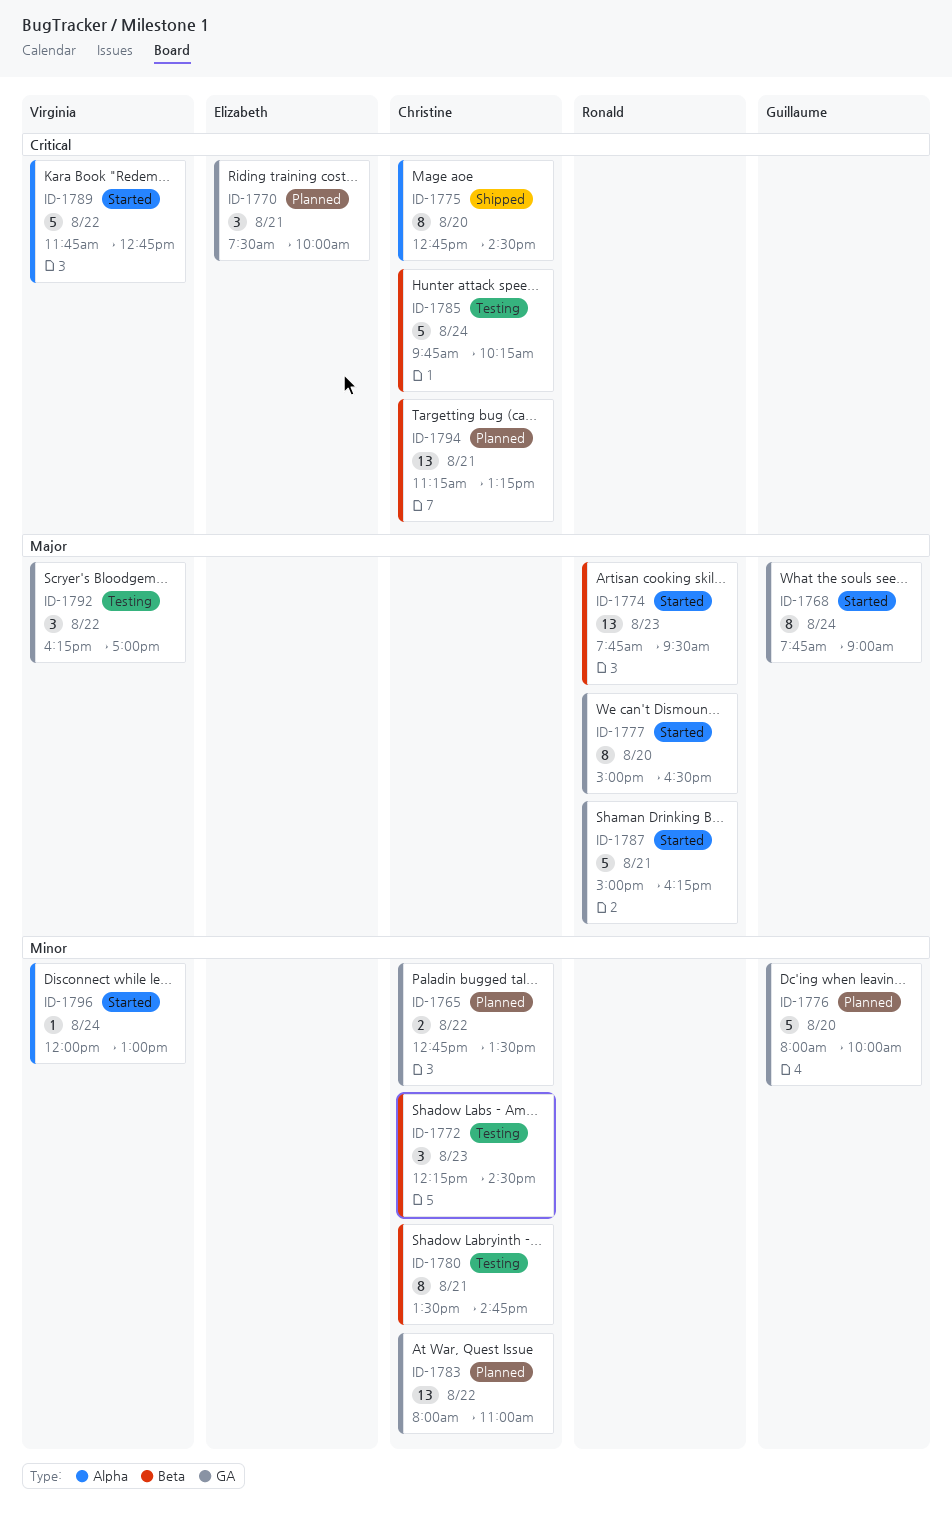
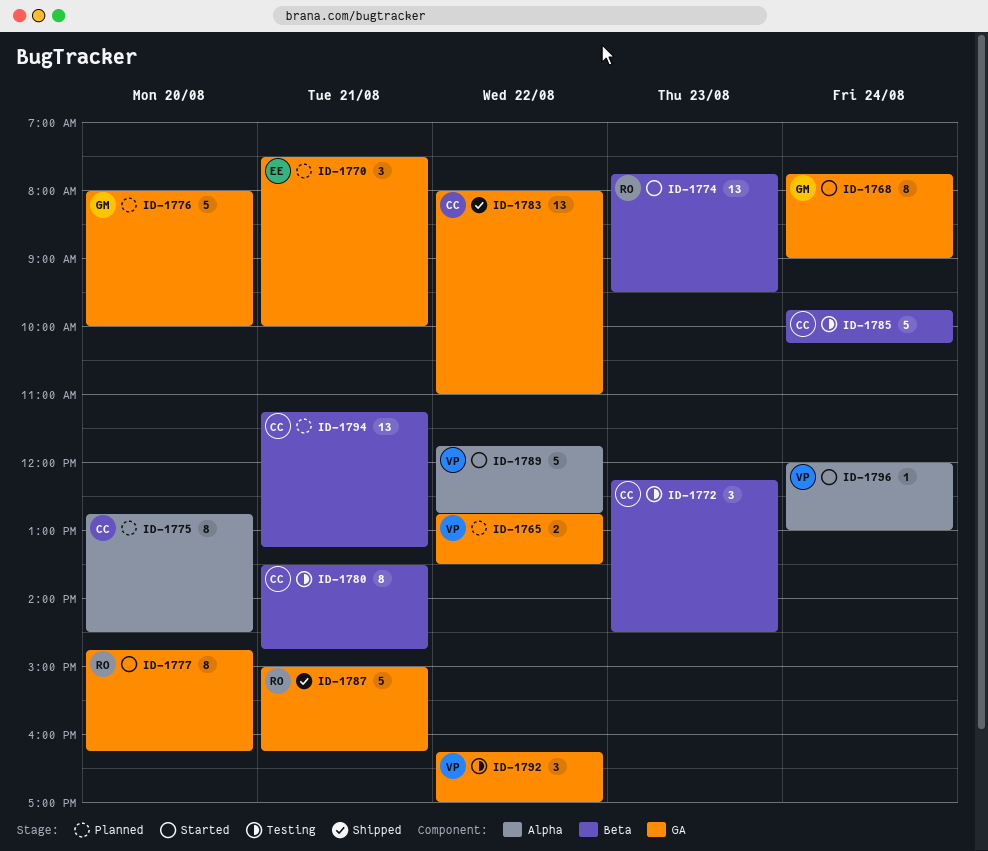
ID-1765, owner: Christine -> Virginia
ID-1775, status: Shipped -> Planned
ID-1777, begins: 15:00 -> 14:45
ID-1777, ends: 16:30 -> 16:15
ID-1783, status: Planned -> Shipped
ID-1787, status: Started -> Shipped

